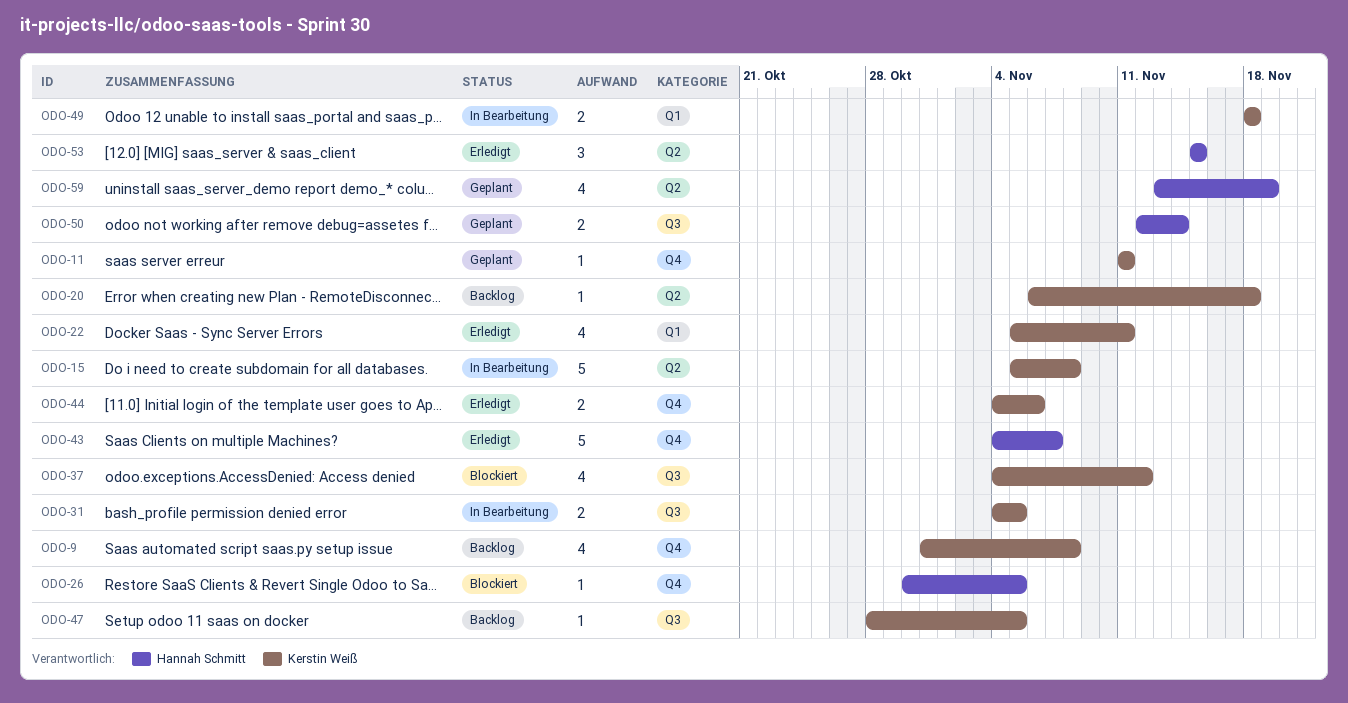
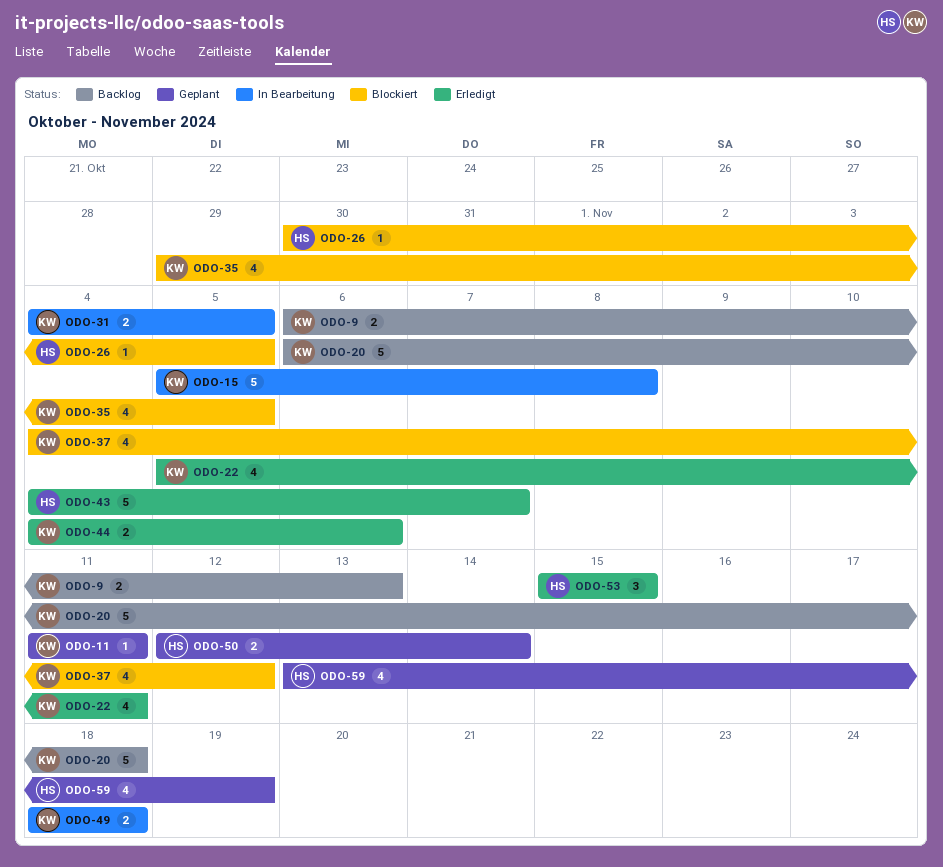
ODO-9, estimate: 4 -> 2
ODO-9, start: Oct 31 -> Nov 6
ODO-9, due: Nov 8 -> Nov 13
ODO-20, estimate: 1 -> 5
ODO-35: none -> present
ODO-47: present -> none

